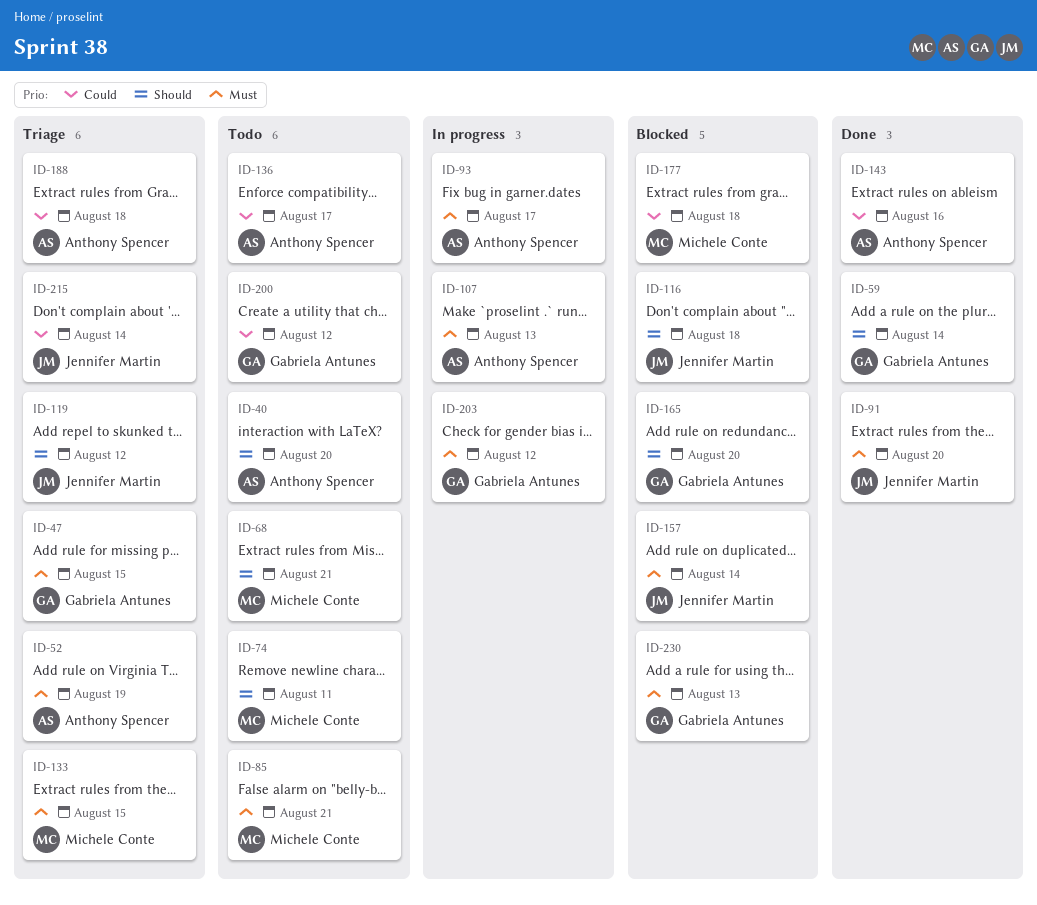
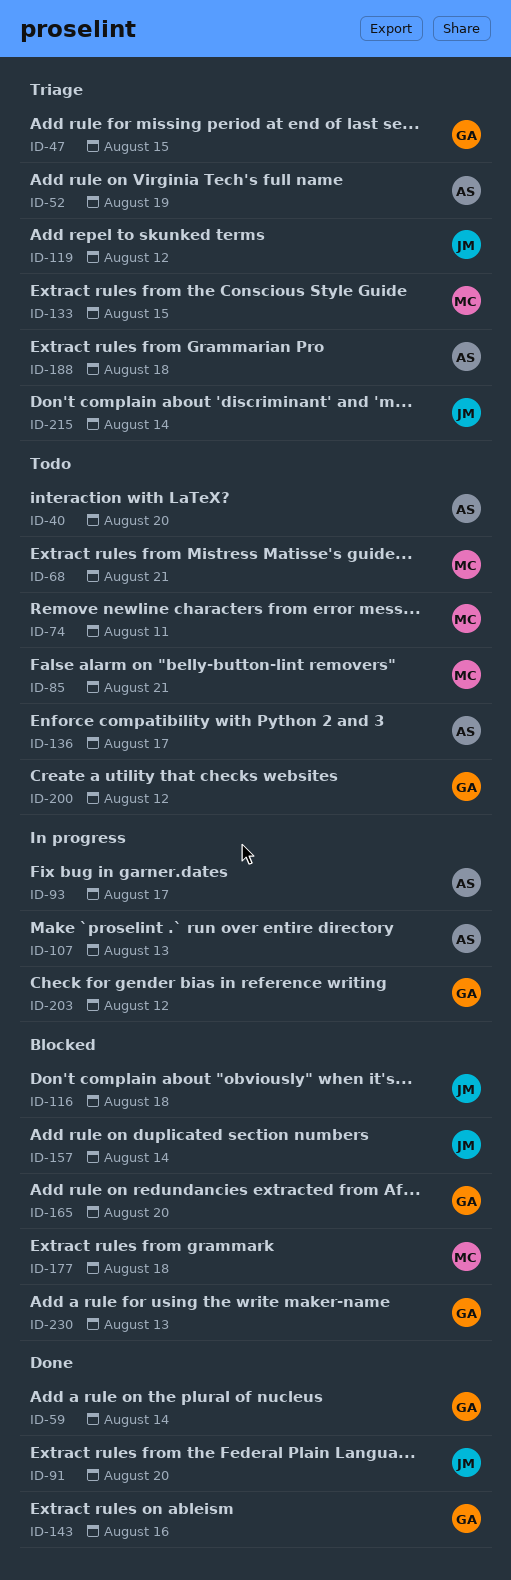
ID-143, owner: Anthony Spencer -> Gabriela Antunes

